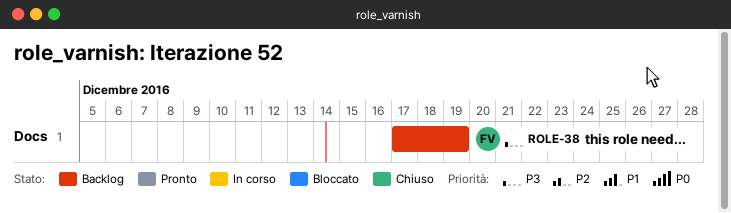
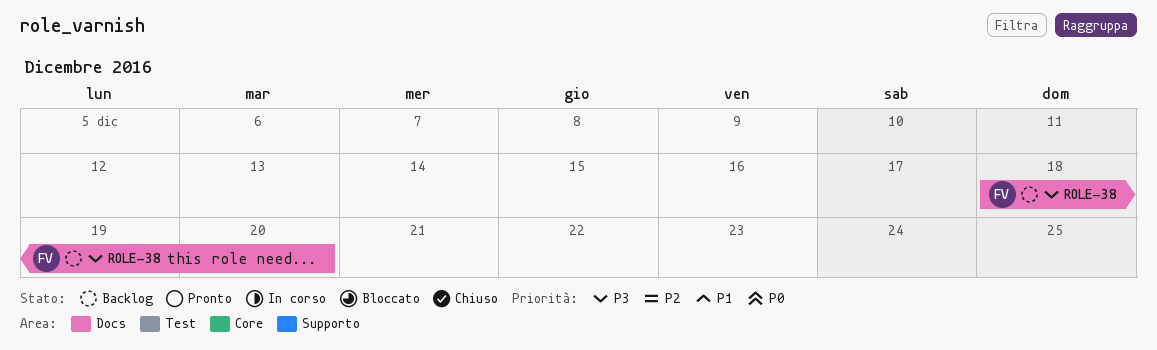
ROLE-38, start: Dec 17 -> Dec 18
ROLE-38, due: Dec 19 -> Dec 20

